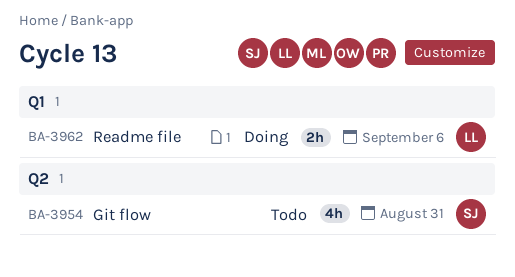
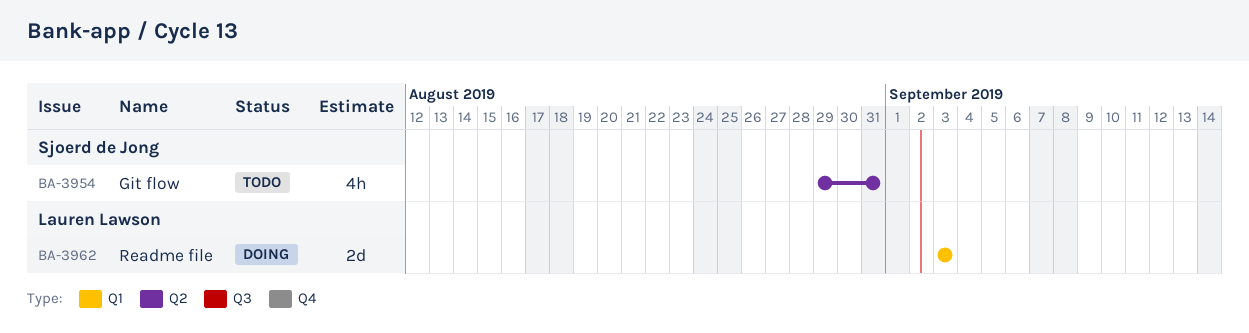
BA-3962, estimate: 2h -> 2d
BA-3962, due: Sep 6 -> Sep 3

